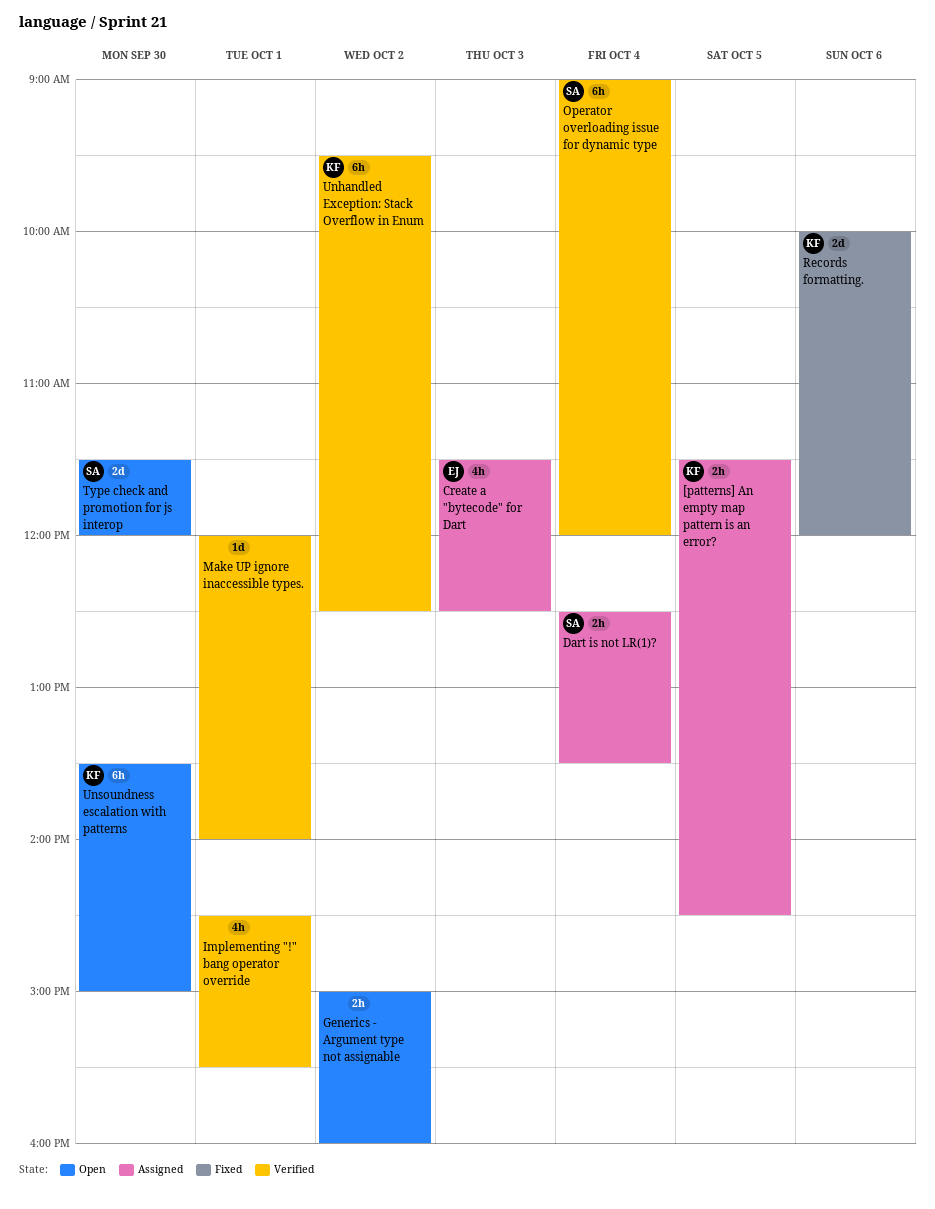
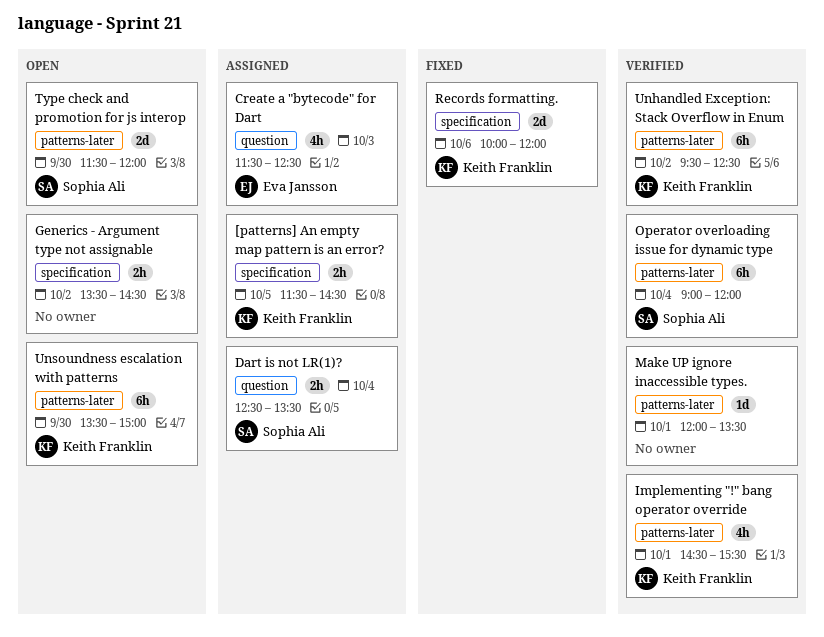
Generics - Argument type not assignable, begins: 15:00 -> 13:30
Generics - Argument type not assignable, ends: 16:00 -> 14:30
Implementing "!" bang operator override, owner: none -> Keith Franklin
Make UP ignore inaccessible types., ends: 14:00 -> 13:30

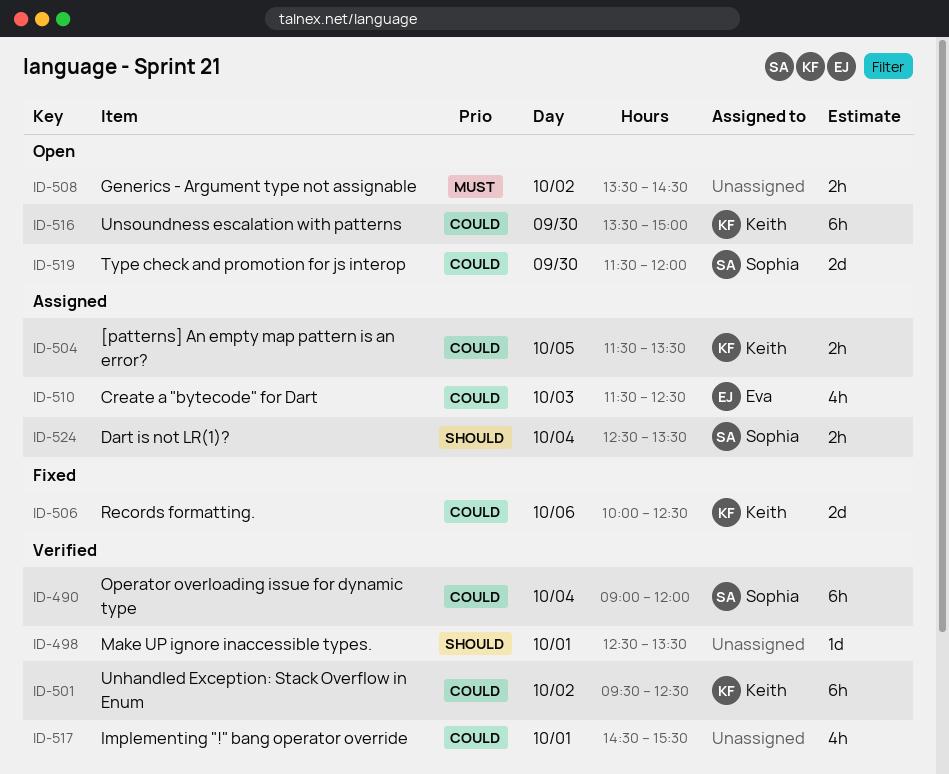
[patterns] An empty map pattern is an error?, ends: 14:30 -> 13:30
Implementing "!" bang operator override, owner: Keith Franklin -> none
Make UP ignore inaccessible types., begins: 12:00 -> 12:30
Records formatting., ends: 12:00 -> 12:30

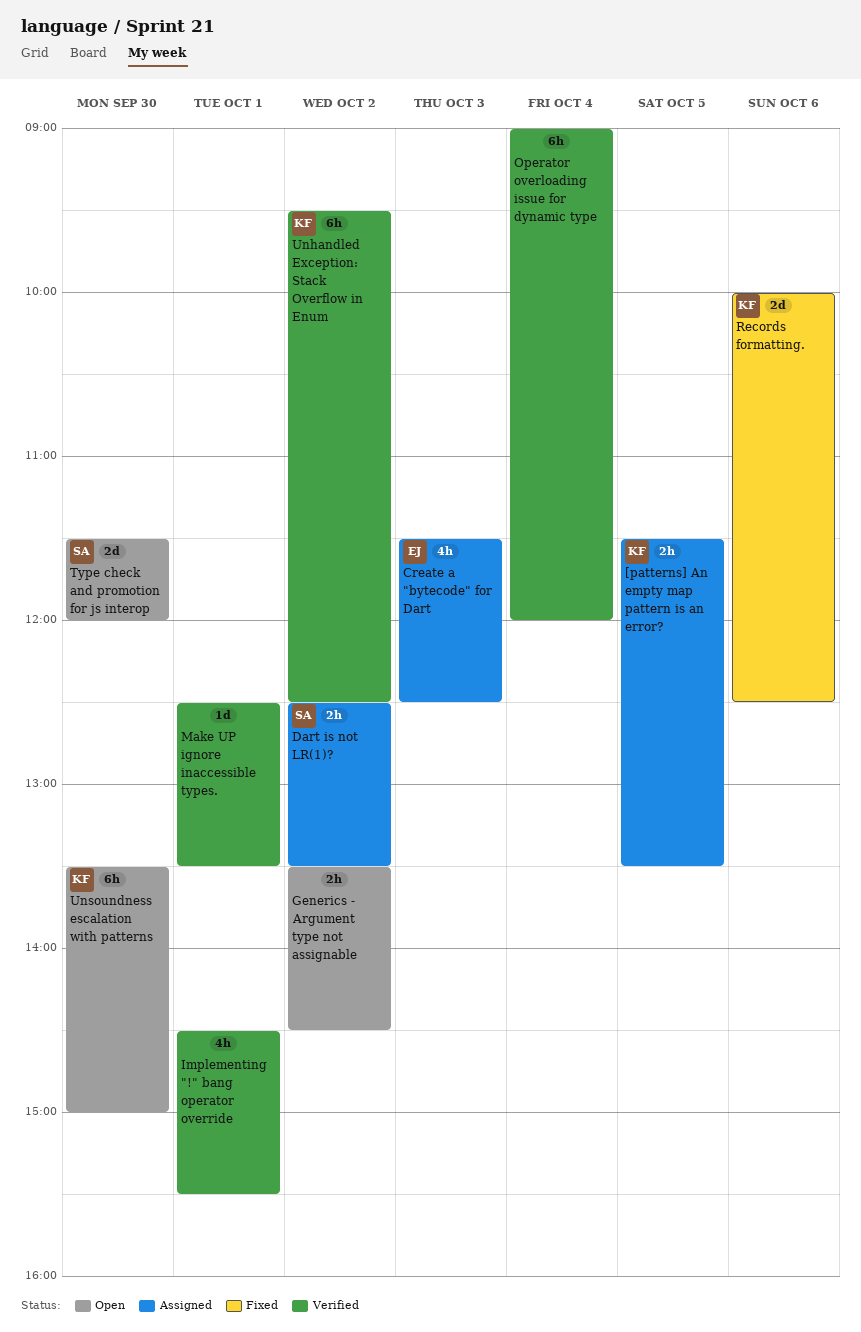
Dart is not LR(1)?, day: Oct 4 -> Oct 2
Operator overloading issue for dynamic type, owner: Sophia -> none

